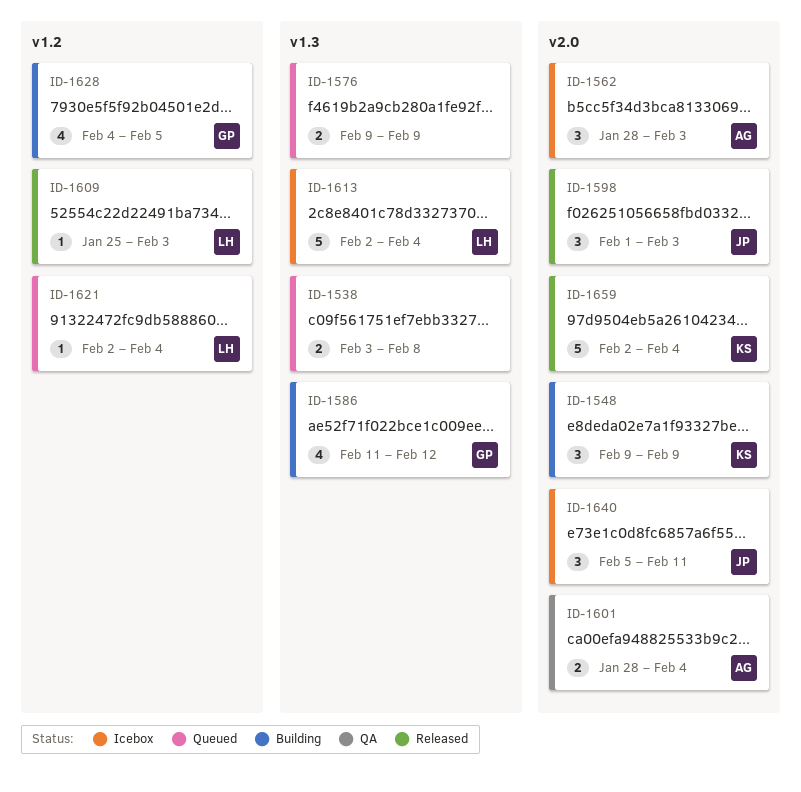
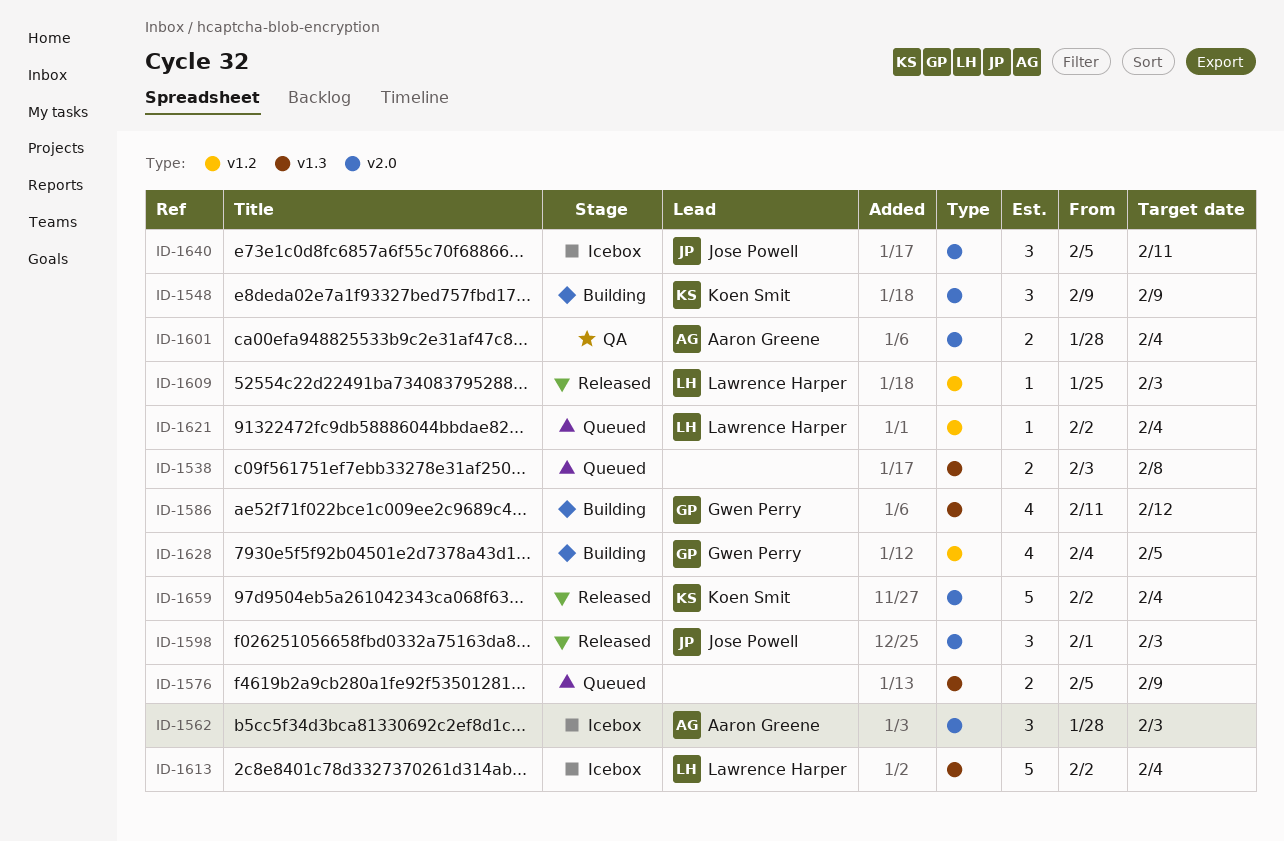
ID-1576, start: Feb 9 -> Feb 5

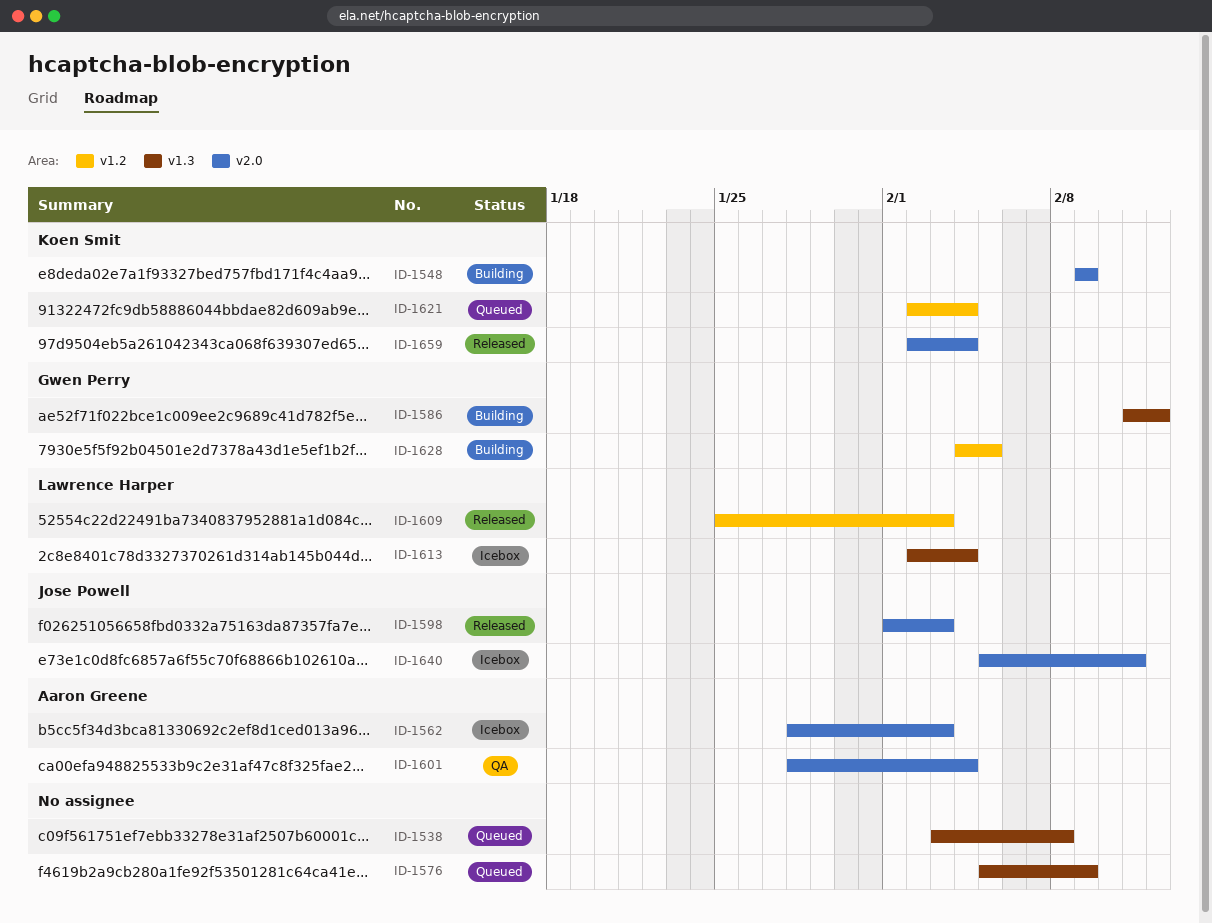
ID-1621, owner: Lawrence Harper -> Koen Smit

